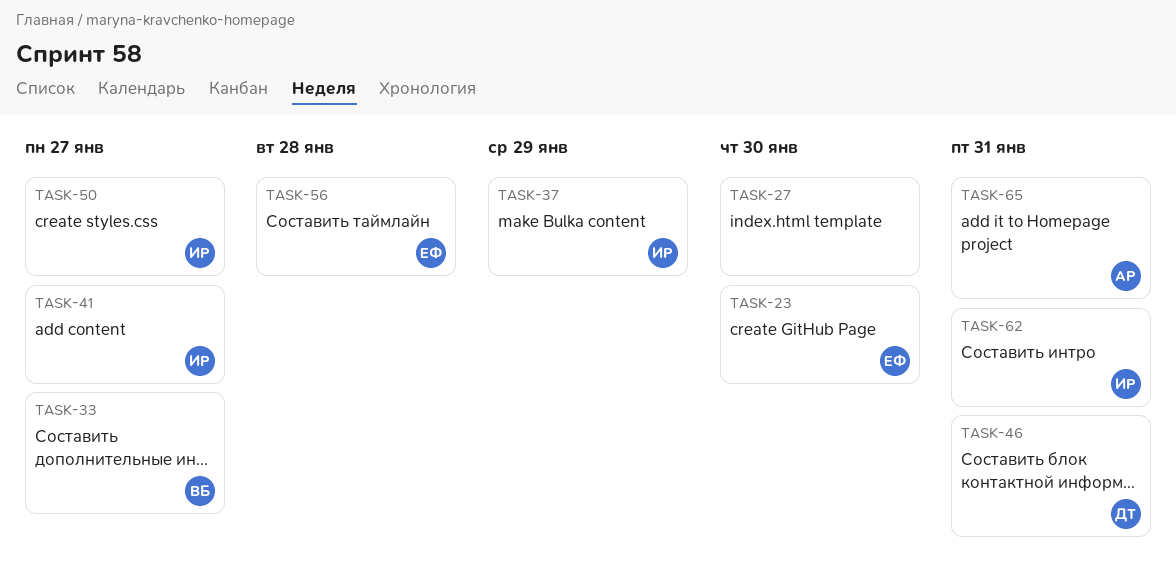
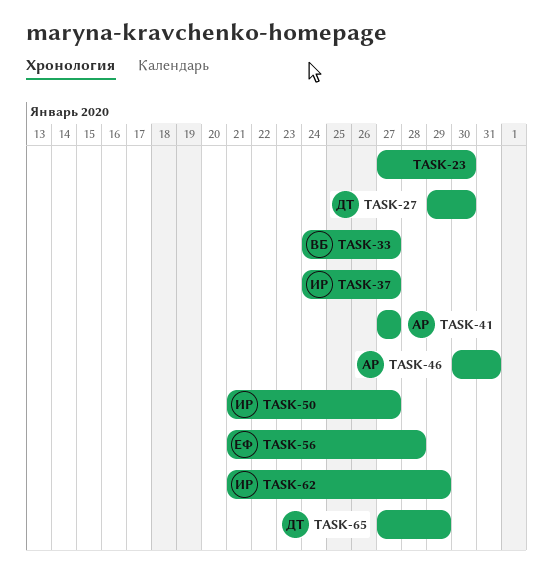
TASK-23, owner: ЕФ -> none
TASK-27, owner: none -> ДТ
TASK-37, due: Jan 29 -> Jan 27
TASK-41, owner: ИР -> АР
TASK-46, owner: ДТ -> АР
TASK-62, due: Jan 31 -> Jan 29
TASK-65, owner: АР -> ДТ
TASK-65, due: Jan 31 -> Jan 29

